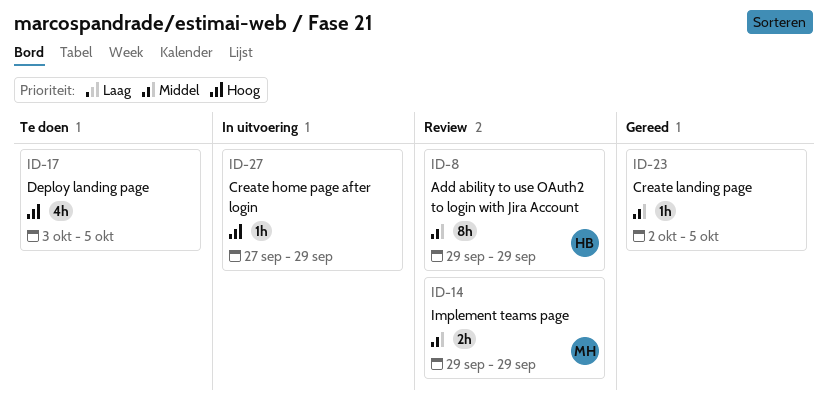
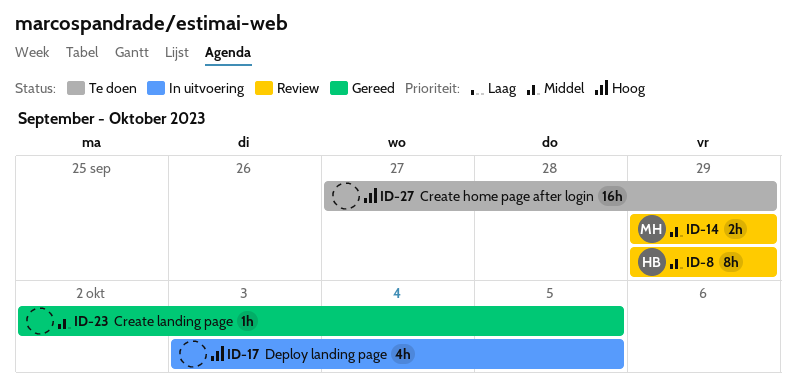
ID-17, status: Te doen -> In uitvoering
ID-27, status: In uitvoering -> Te doen
ID-27, estimate: 1h -> 16h

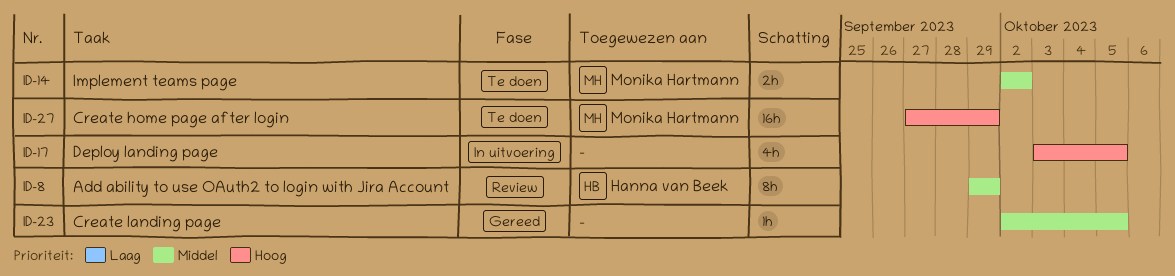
ID-14, status: Review -> Te doen
ID-14, start: Sep 29 -> Oct 2
ID-14, due: Sep 29 -> Oct 2
ID-27, owner: none -> Monika Hartmann

